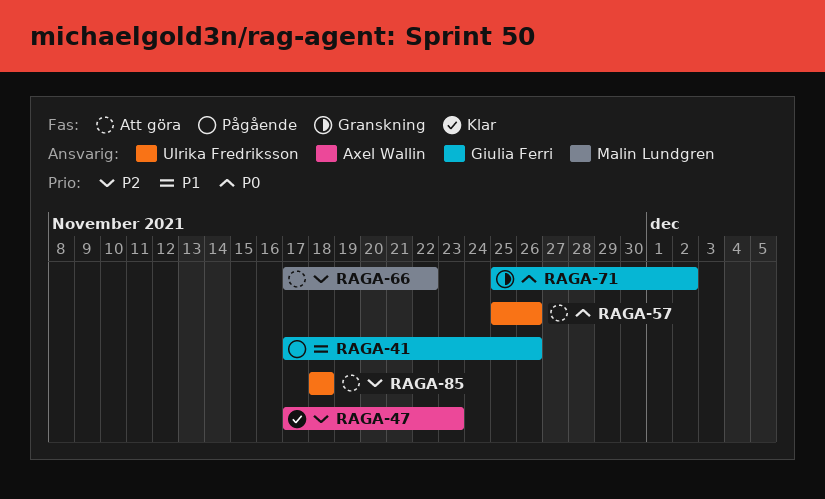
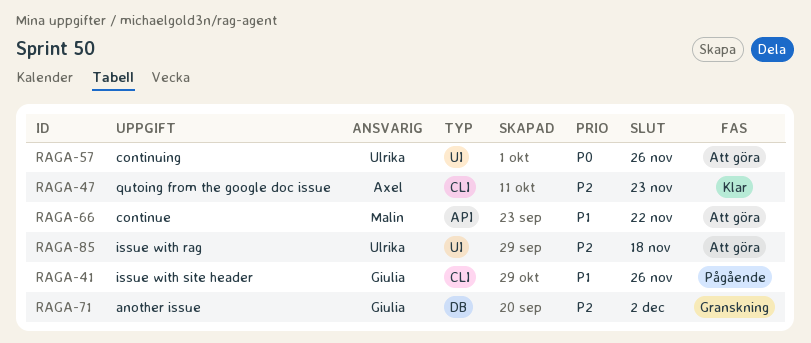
RAGA-66, priority: P2 -> P1
RAGA-71, priority: P0 -> P2

